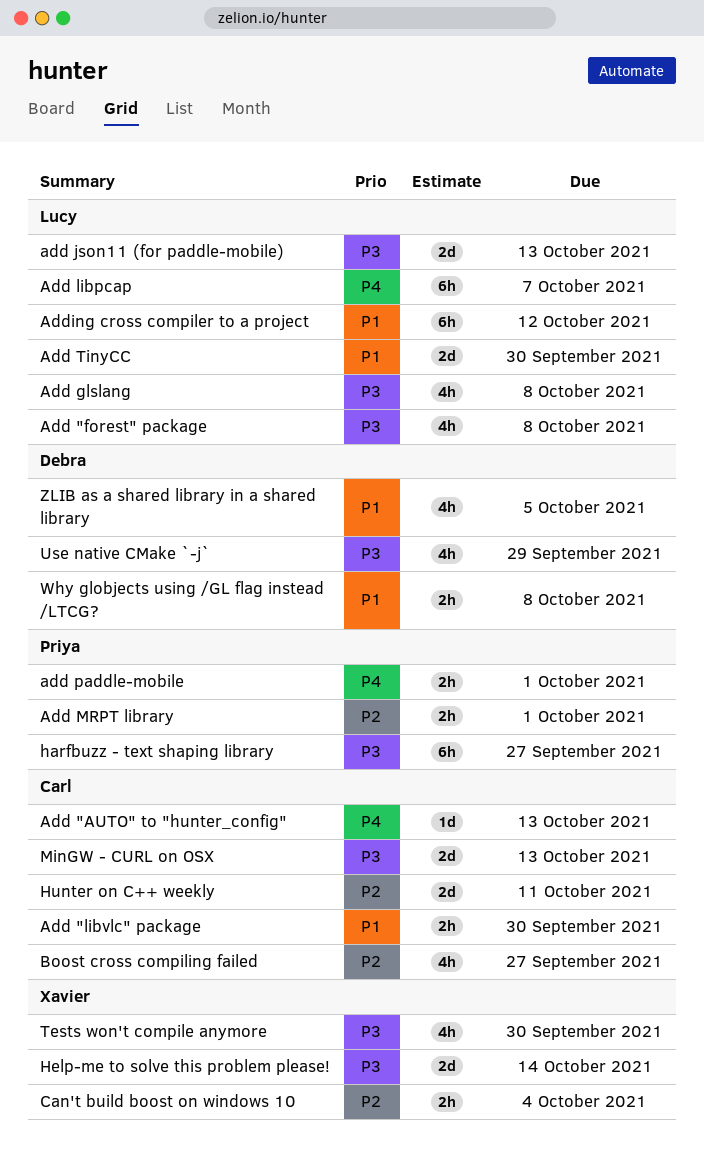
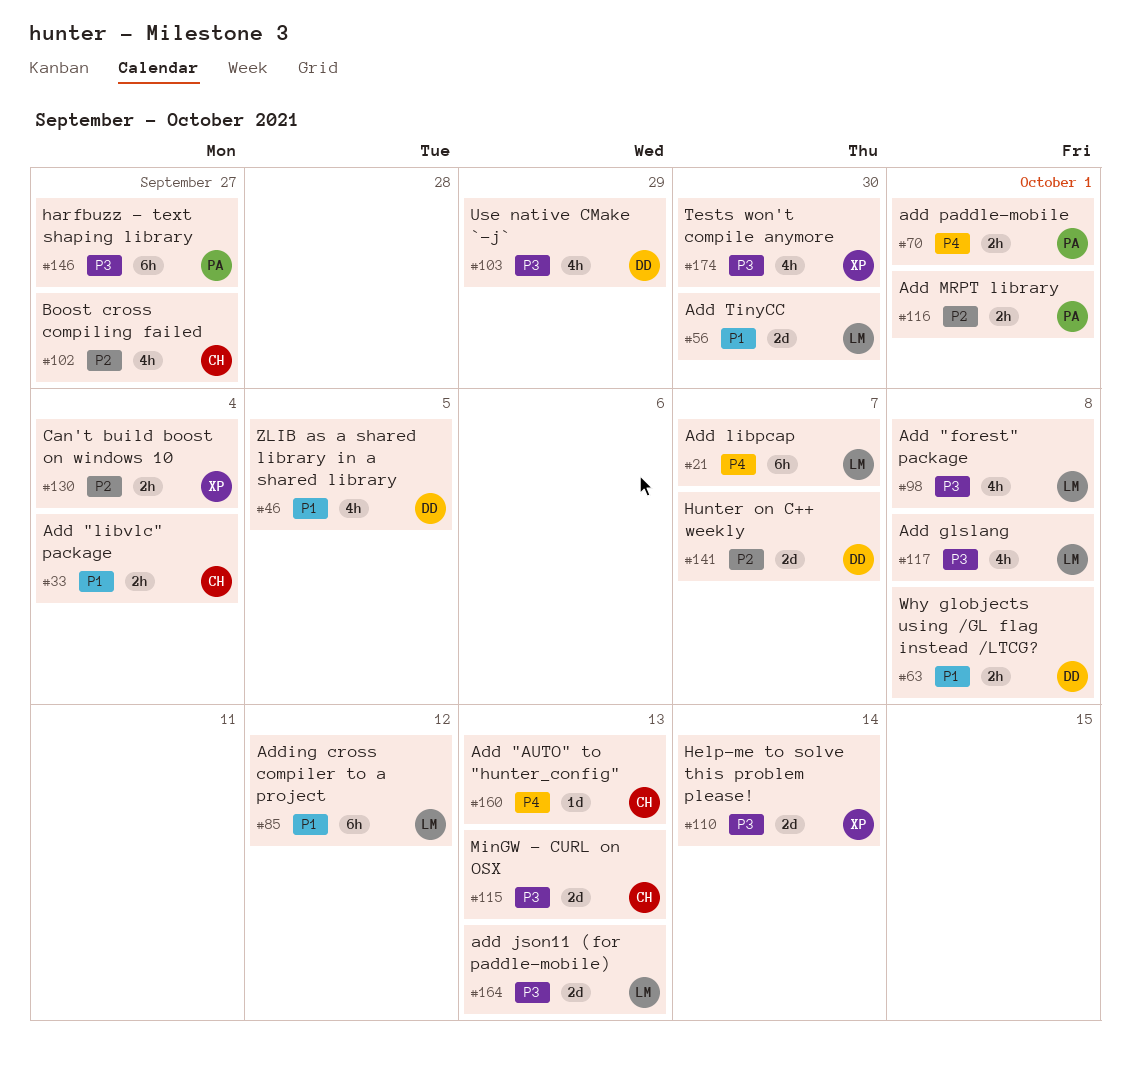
Add "libvlc" package, due: Sep 30 -> Oct 4
Hunter on C++ weekly, owner: Carl -> Debra
Hunter on C++ weekly, due: Oct 11 -> Oct 7

